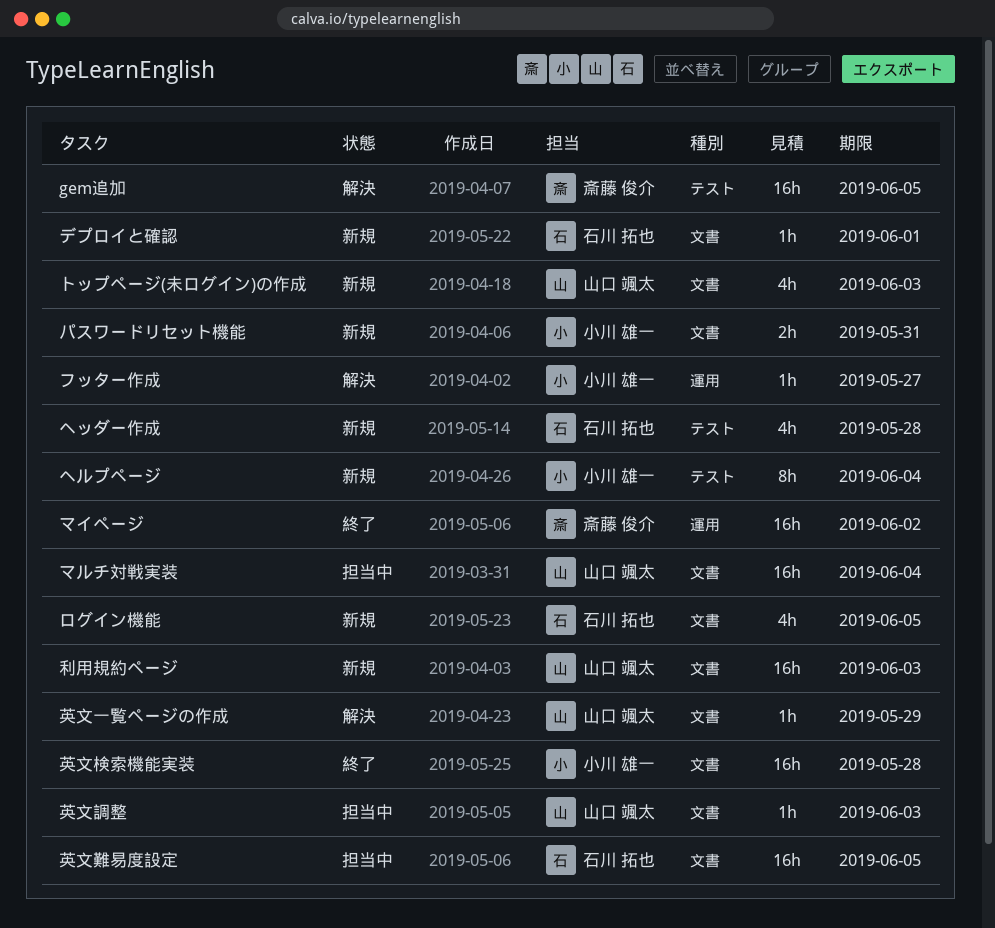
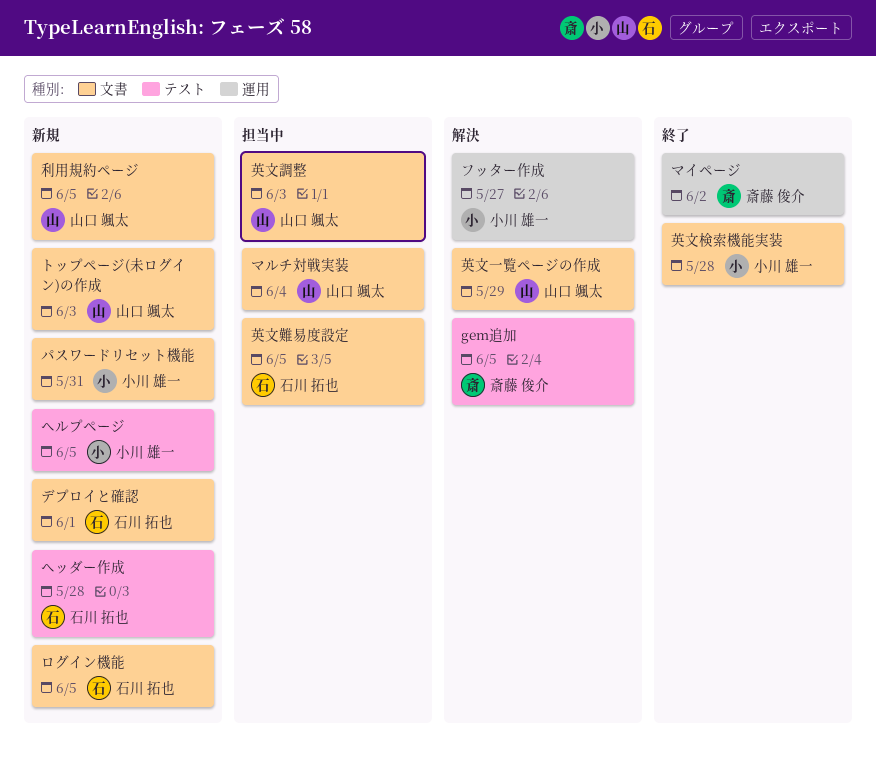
ヘルプページ, due: Jun 4 -> Jun 5
利用規約ページ, due: Jun 3 -> Jun 5

